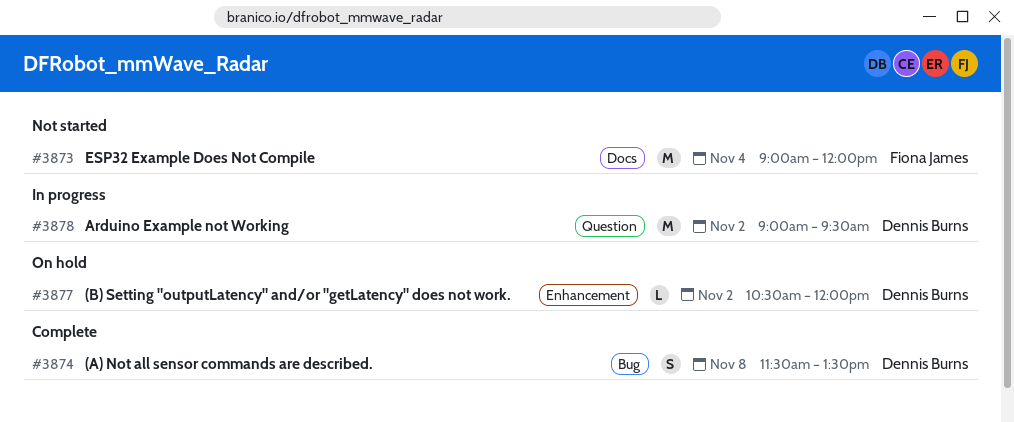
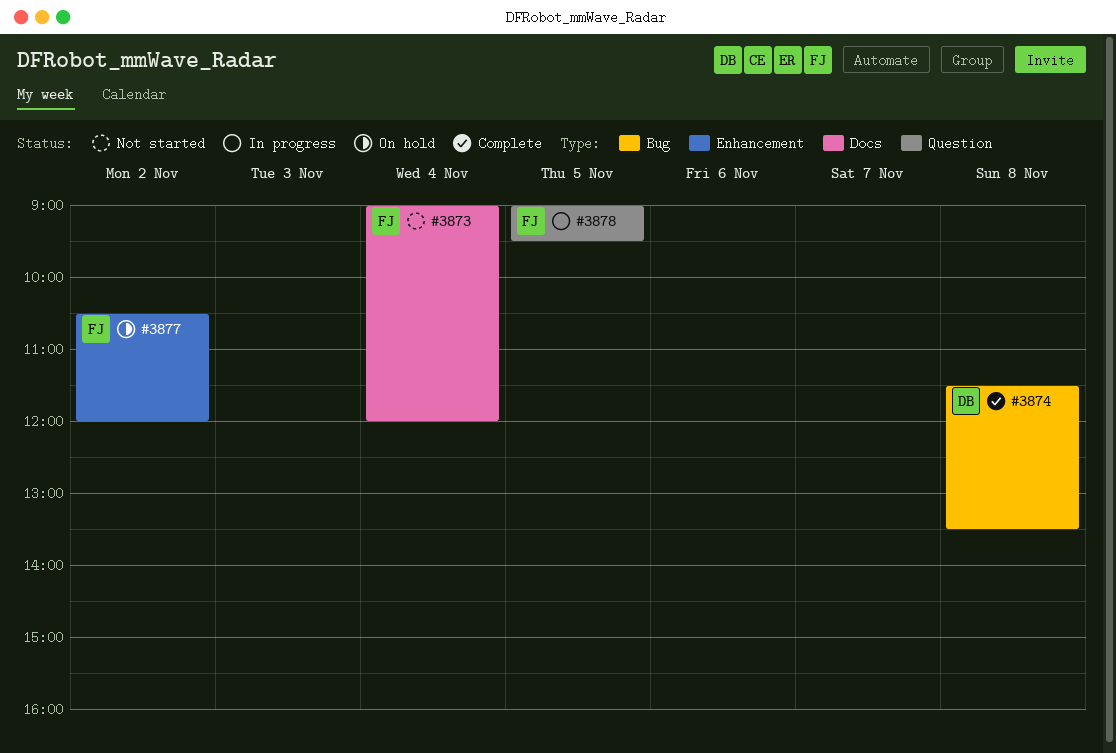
#3877, owner: Dennis Burns -> Fiona James
#3878, owner: Dennis Burns -> Fiona James
#3878, day: Nov 2 -> Nov 5

